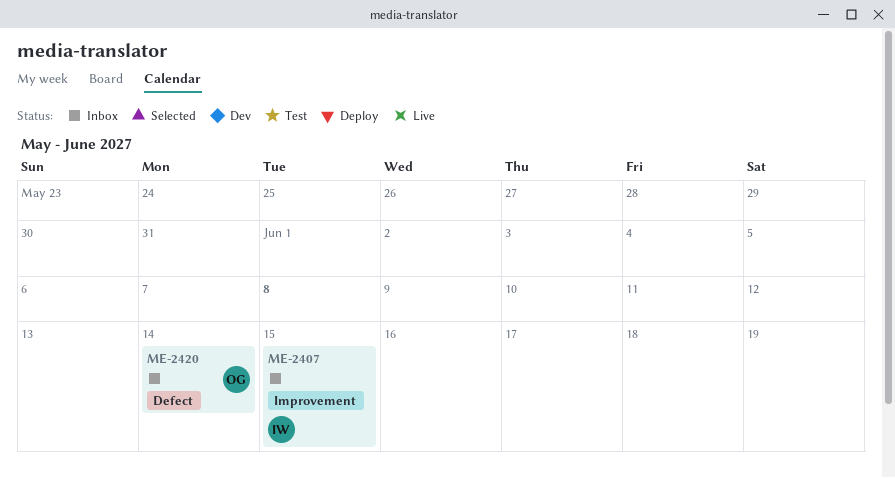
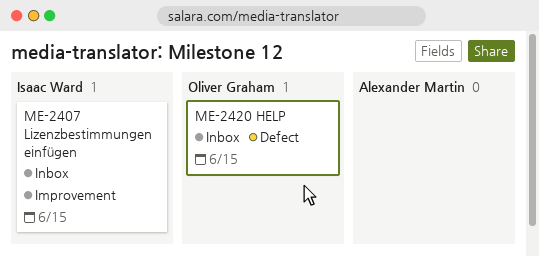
ME-2420, due: Jun 14 -> Jun 15

